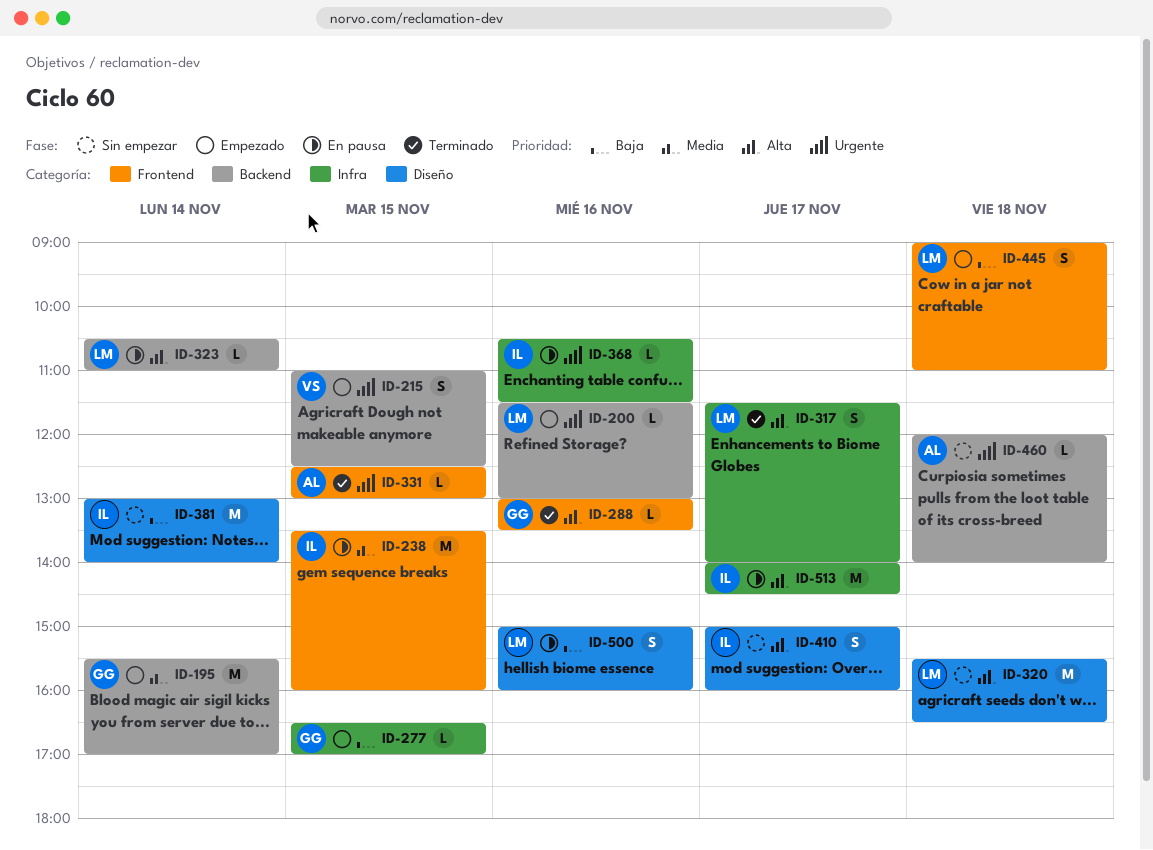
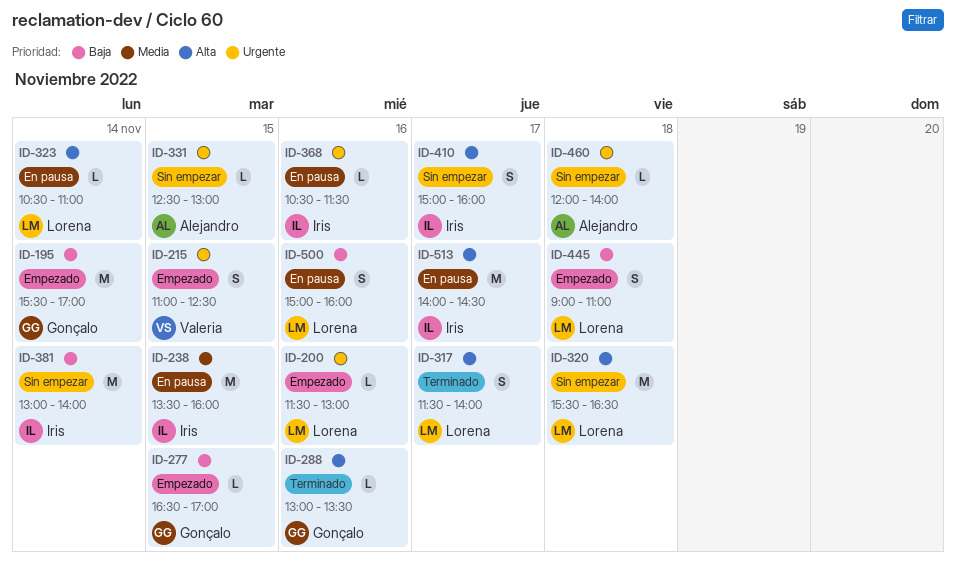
ID-195, priority: Media -> Baja
ID-331, status: Terminado -> Sin empezar

